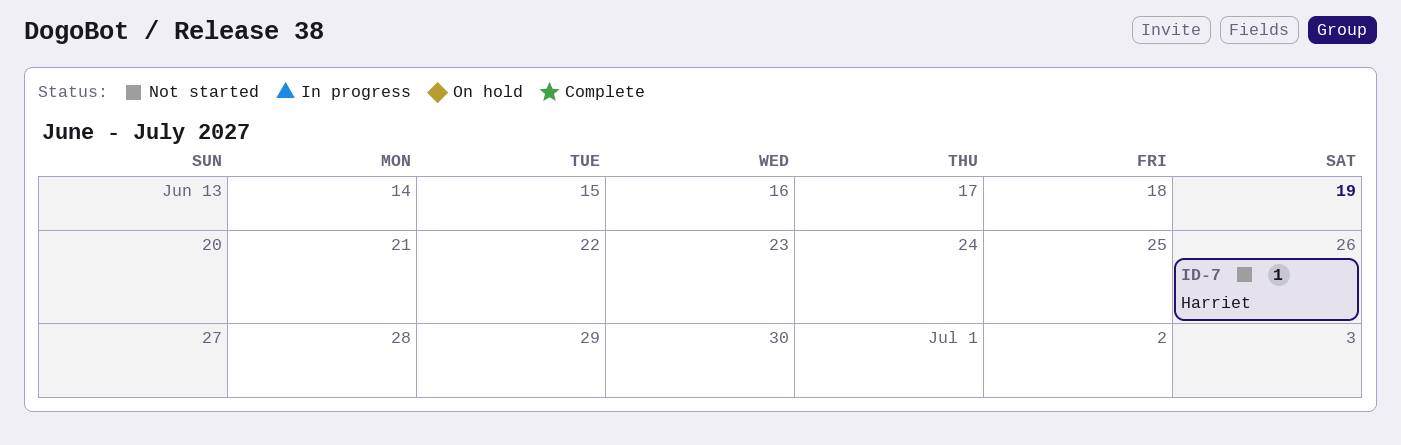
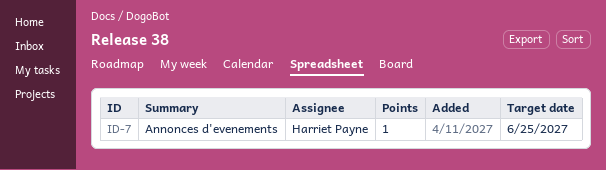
ID-7, due: Jun 26 -> Jun 25

